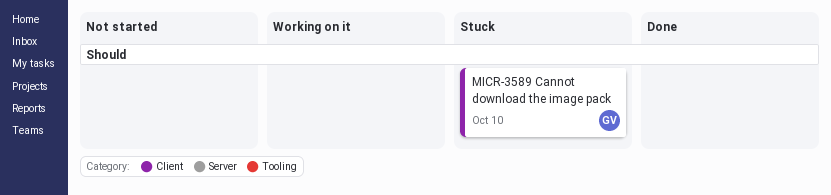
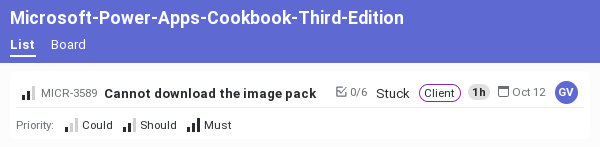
MICR-3589, due: Oct 10 -> Oct 12

